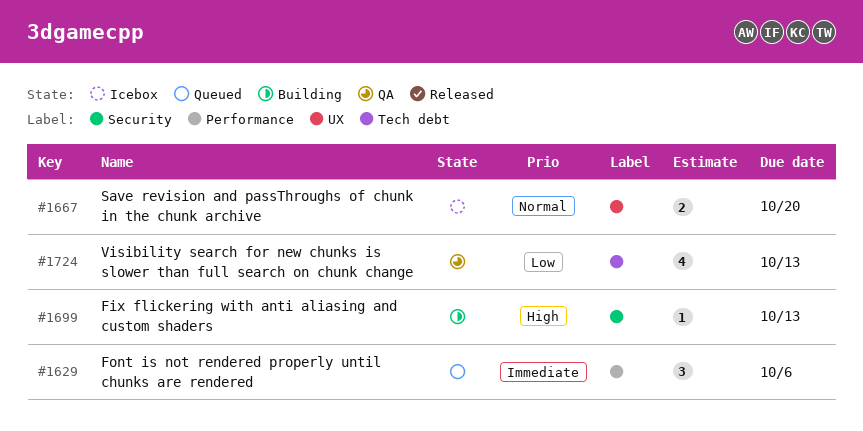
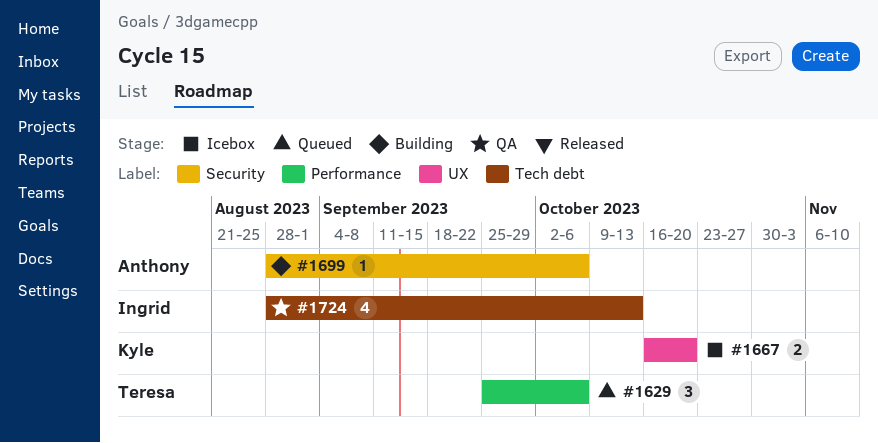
#1699, due: Oct 13 -> Oct 6

